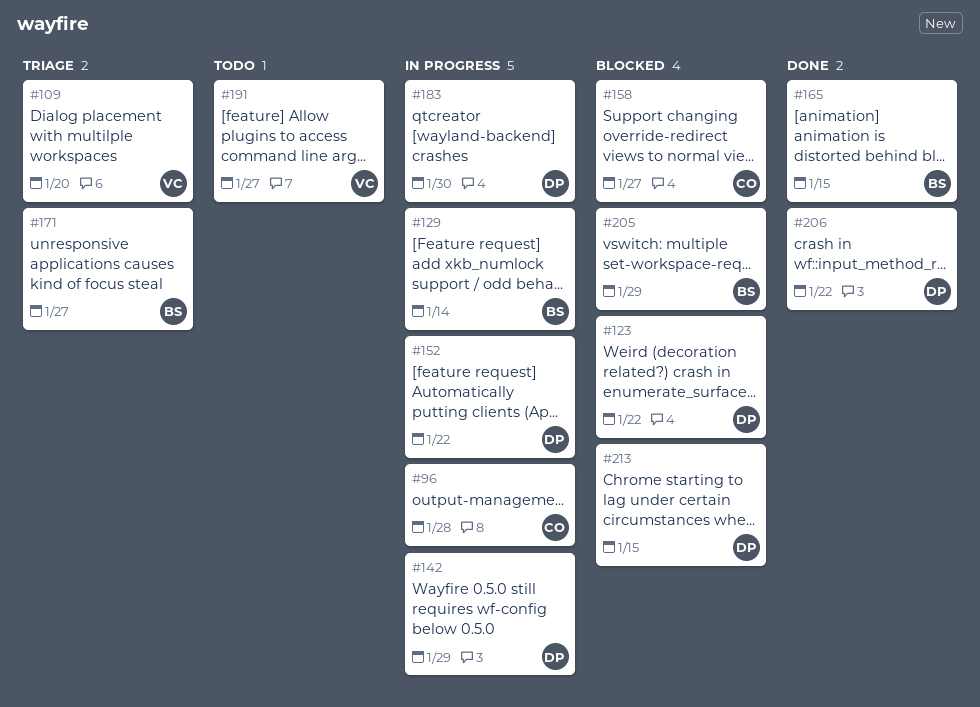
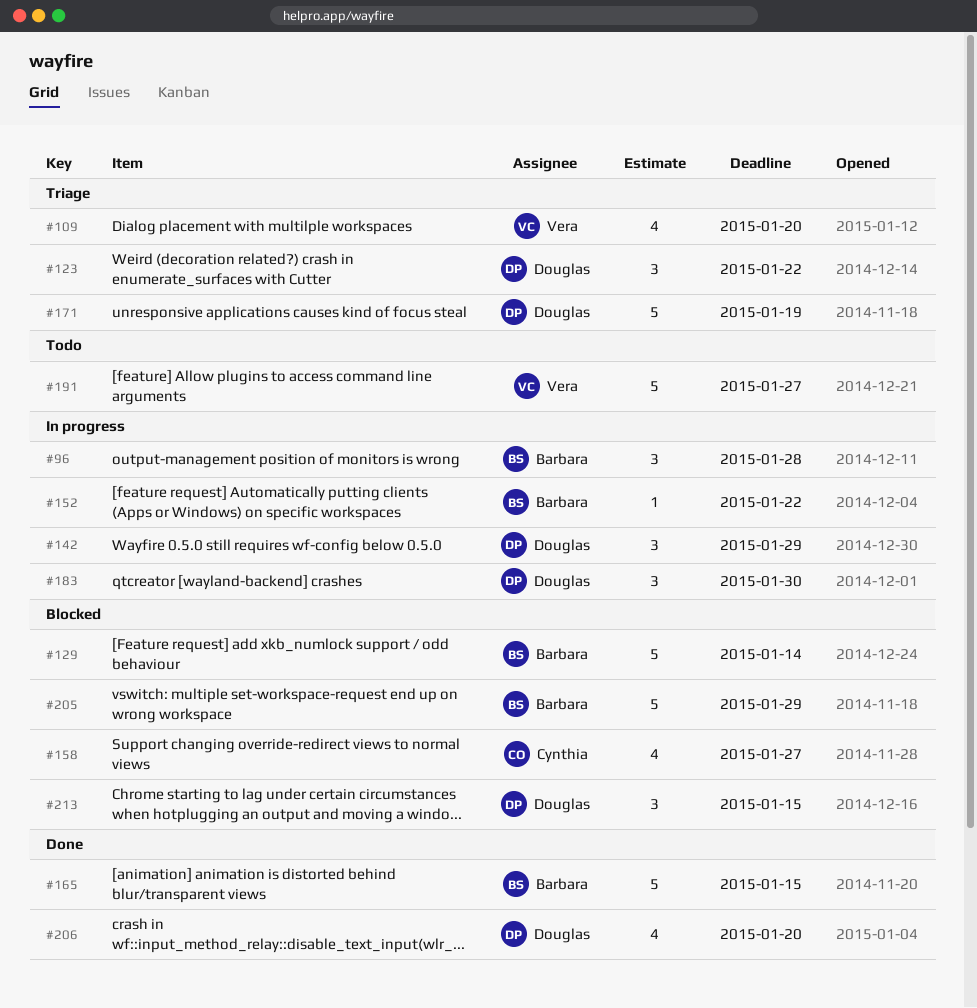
#96, owner: Cynthia -> Barbara
#123, status: Blocked -> Triage
#129, status: In progress -> Blocked
#152, owner: Douglas -> Barbara
#171, owner: Barbara -> Douglas
#171, due: Jan 27 -> Jan 19
#206, due: Jan 22 -> Jan 20

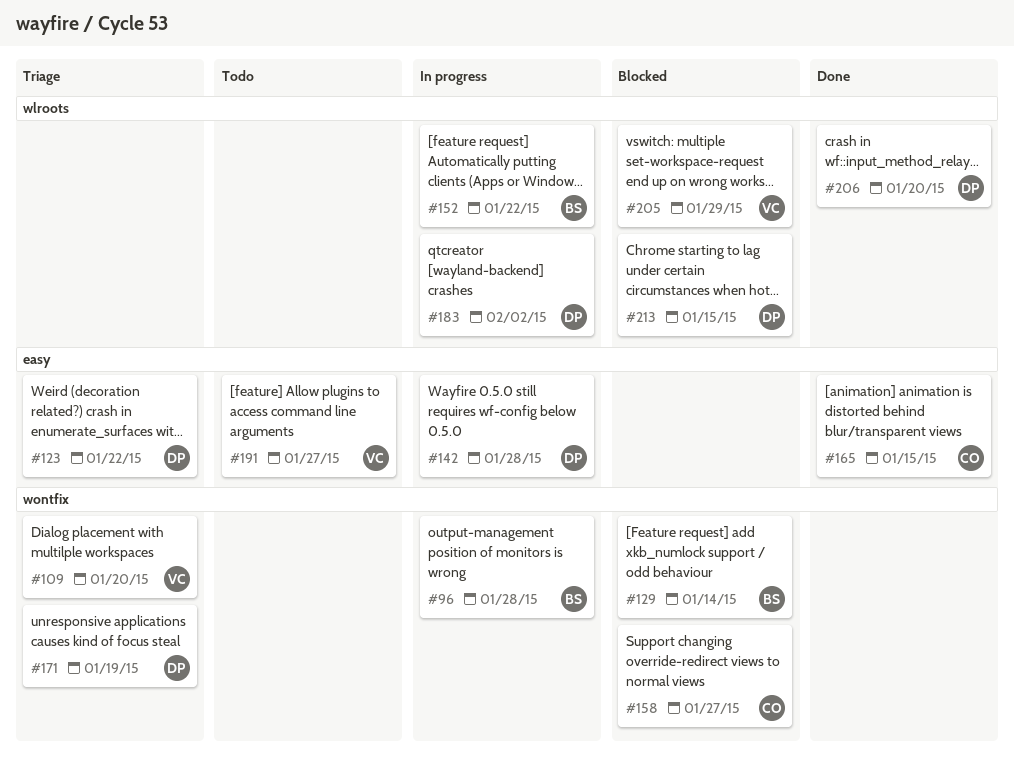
#142, due: Jan 29 -> Jan 28
#165, owner: Barbara -> Cynthia
#183, due: Jan 30 -> Feb 2
#205, owner: Barbara -> Vera

